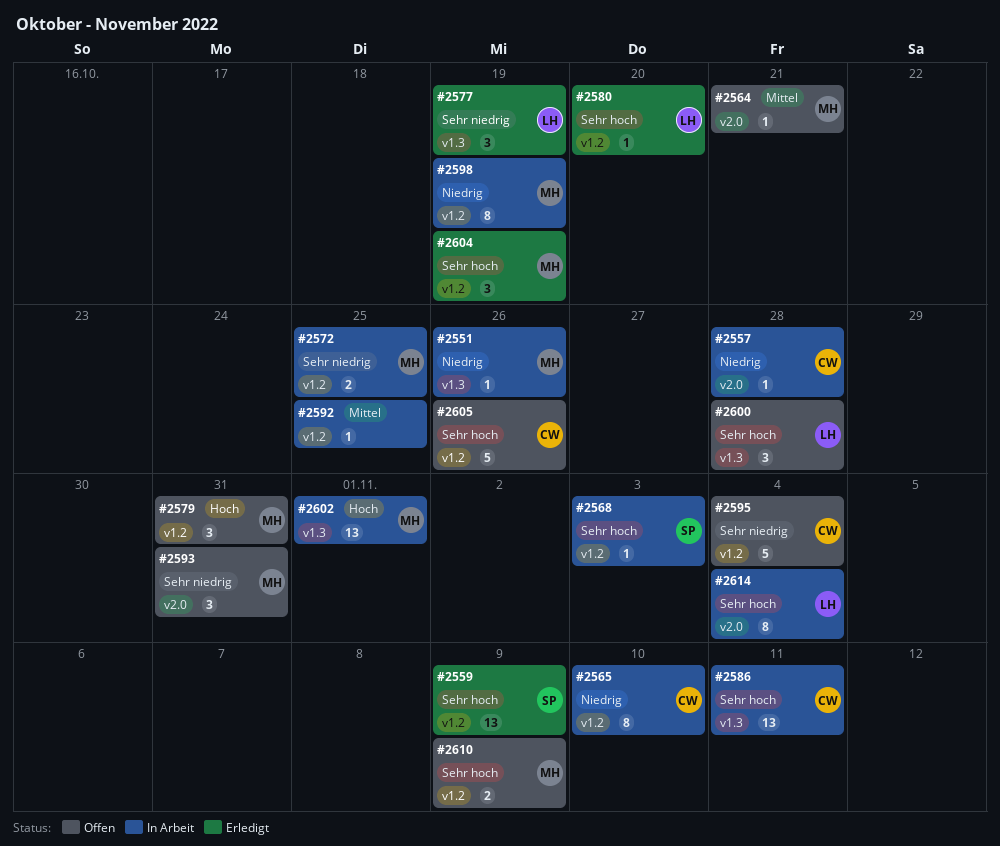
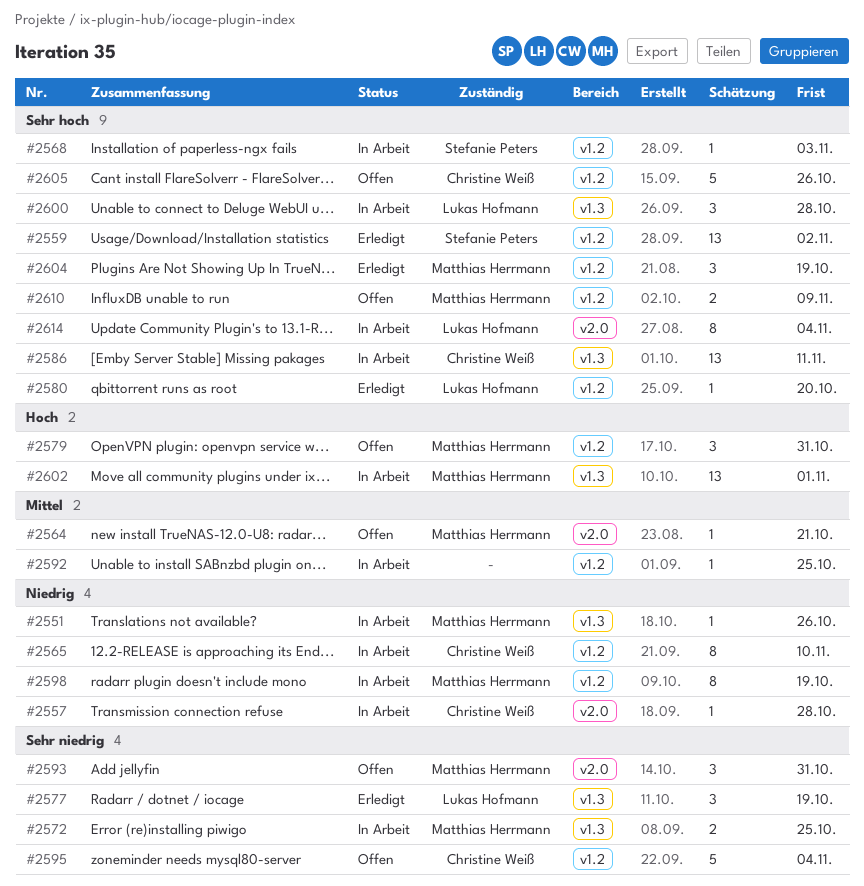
#2559, due: Nov 9 -> Nov 2
#2572, label: v1.2 -> v1.3
#2600, status: Offen -> In Arbeit

